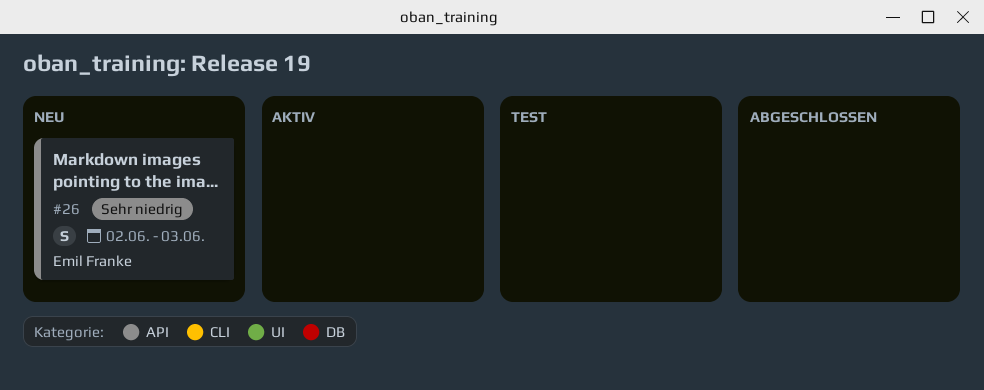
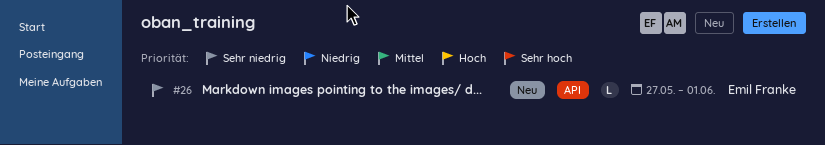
#26, estimate: S -> L
#26, start: Jun 2 -> May 27
#26, due: Jun 3 -> Jun 1

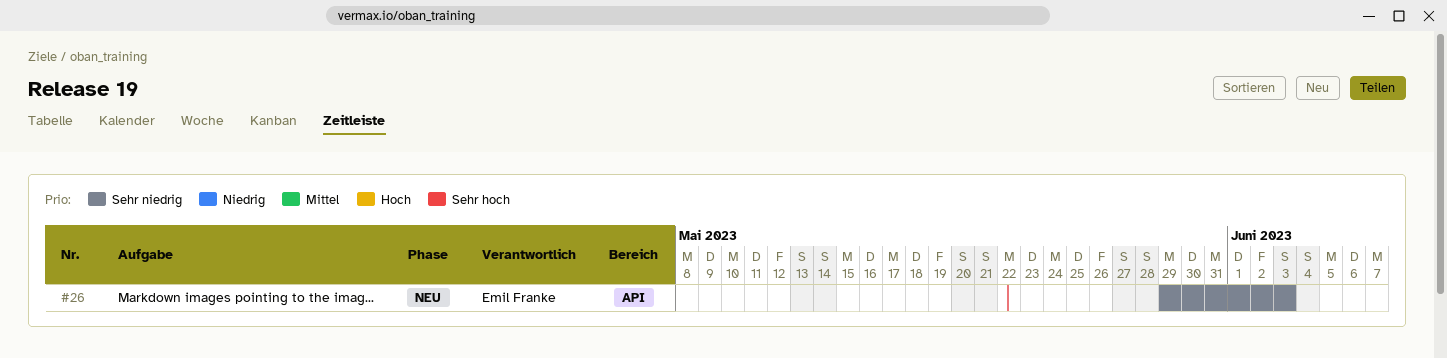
#26, start: May 27 -> May 29
#26, due: Jun 1 -> Jun 3

